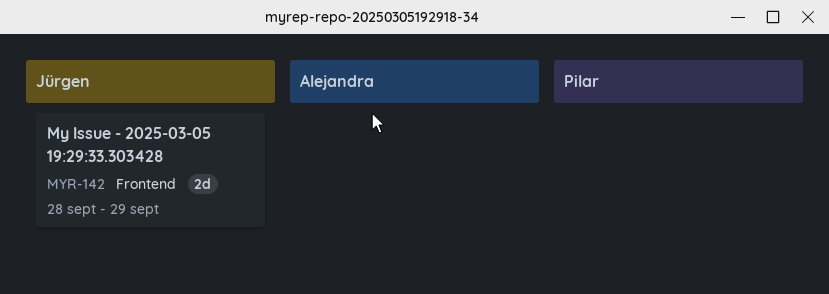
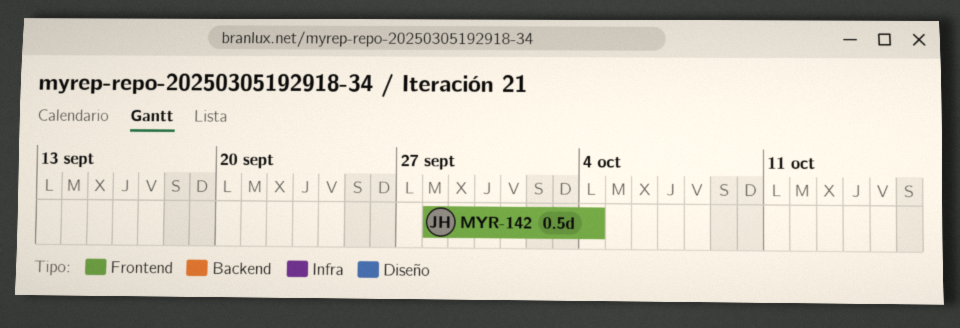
MYR-142, estimate: 2d -> 0.5d
MYR-142, due: Sep 29 -> Oct 4

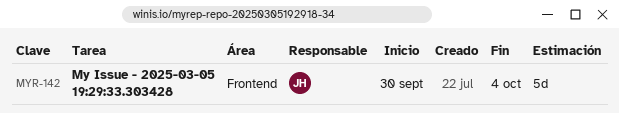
MYR-142, estimate: 0.5d -> 5d
MYR-142, start: Sep 28 -> Sep 30

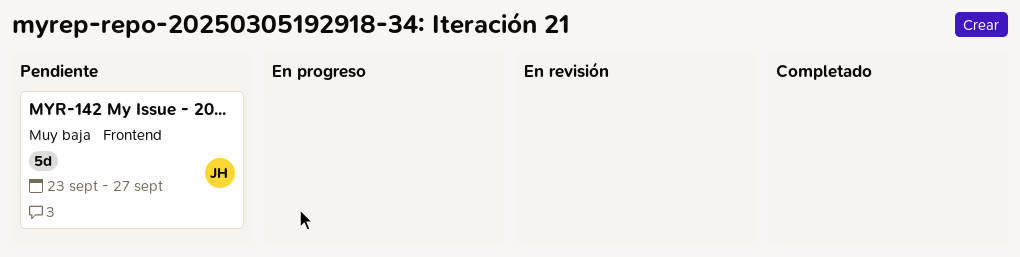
MYR-142, start: Sep 30 -> Sep 23
MYR-142, due: Oct 4 -> Sep 27

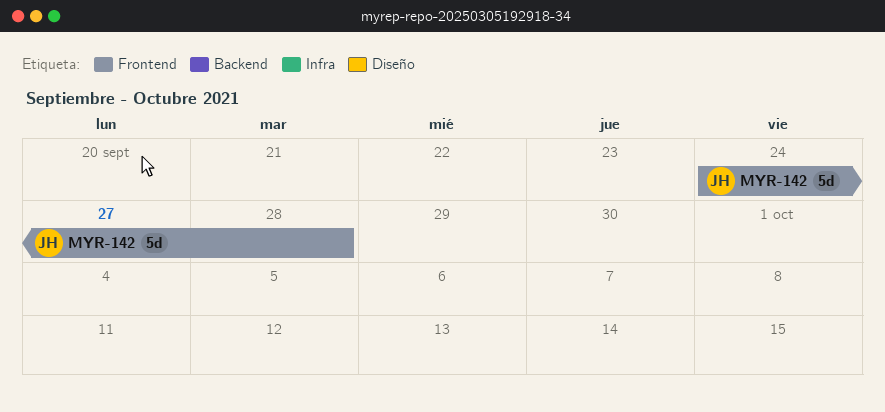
MYR-142, start: Sep 23 -> Sep 24
MYR-142, due: Sep 27 -> Sep 28

